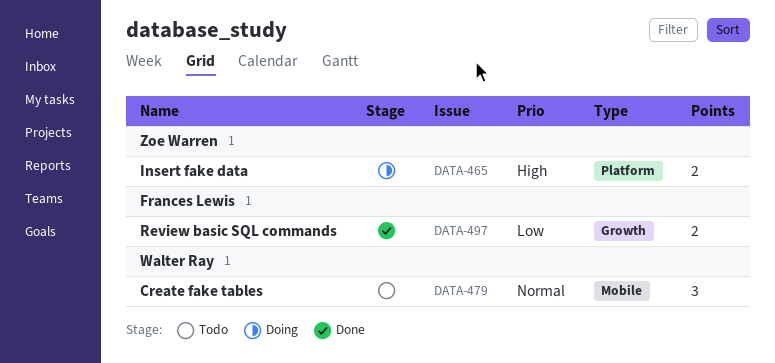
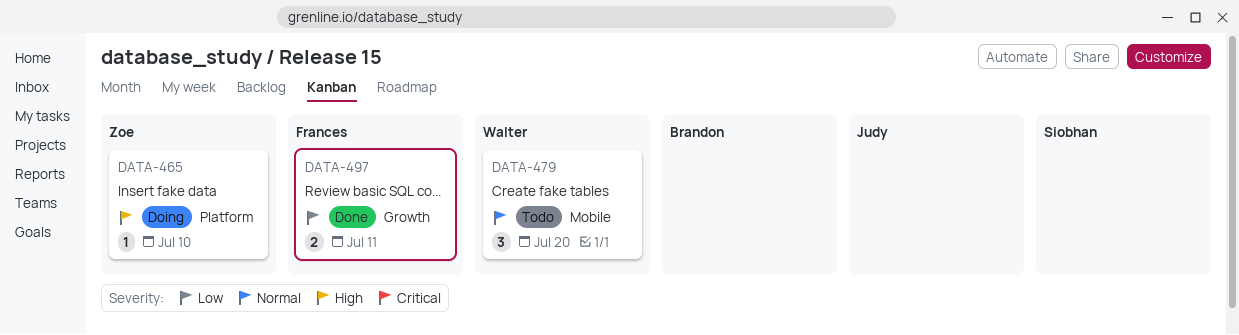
DATA-465, estimate: 2 -> 1

